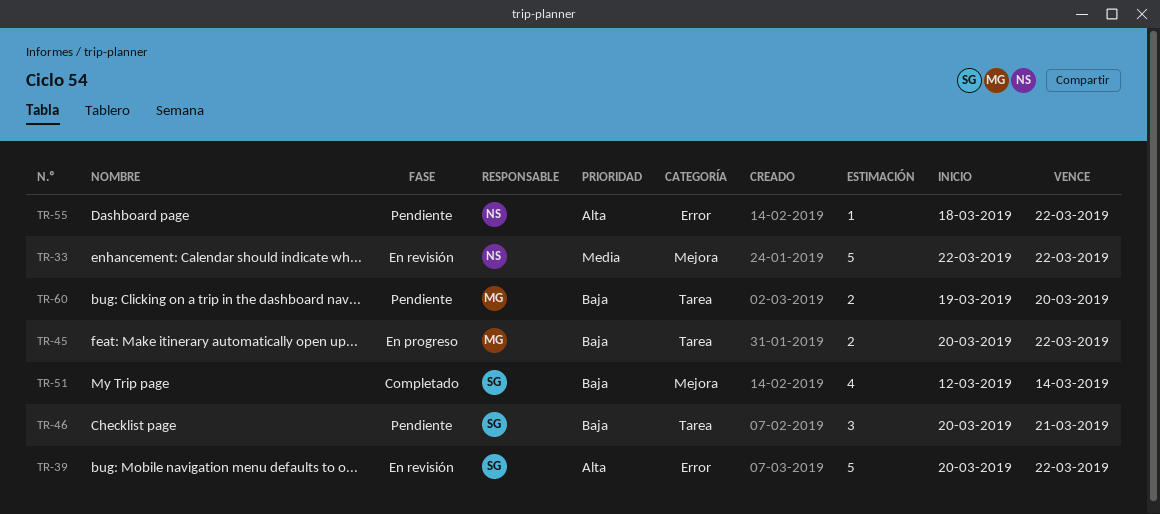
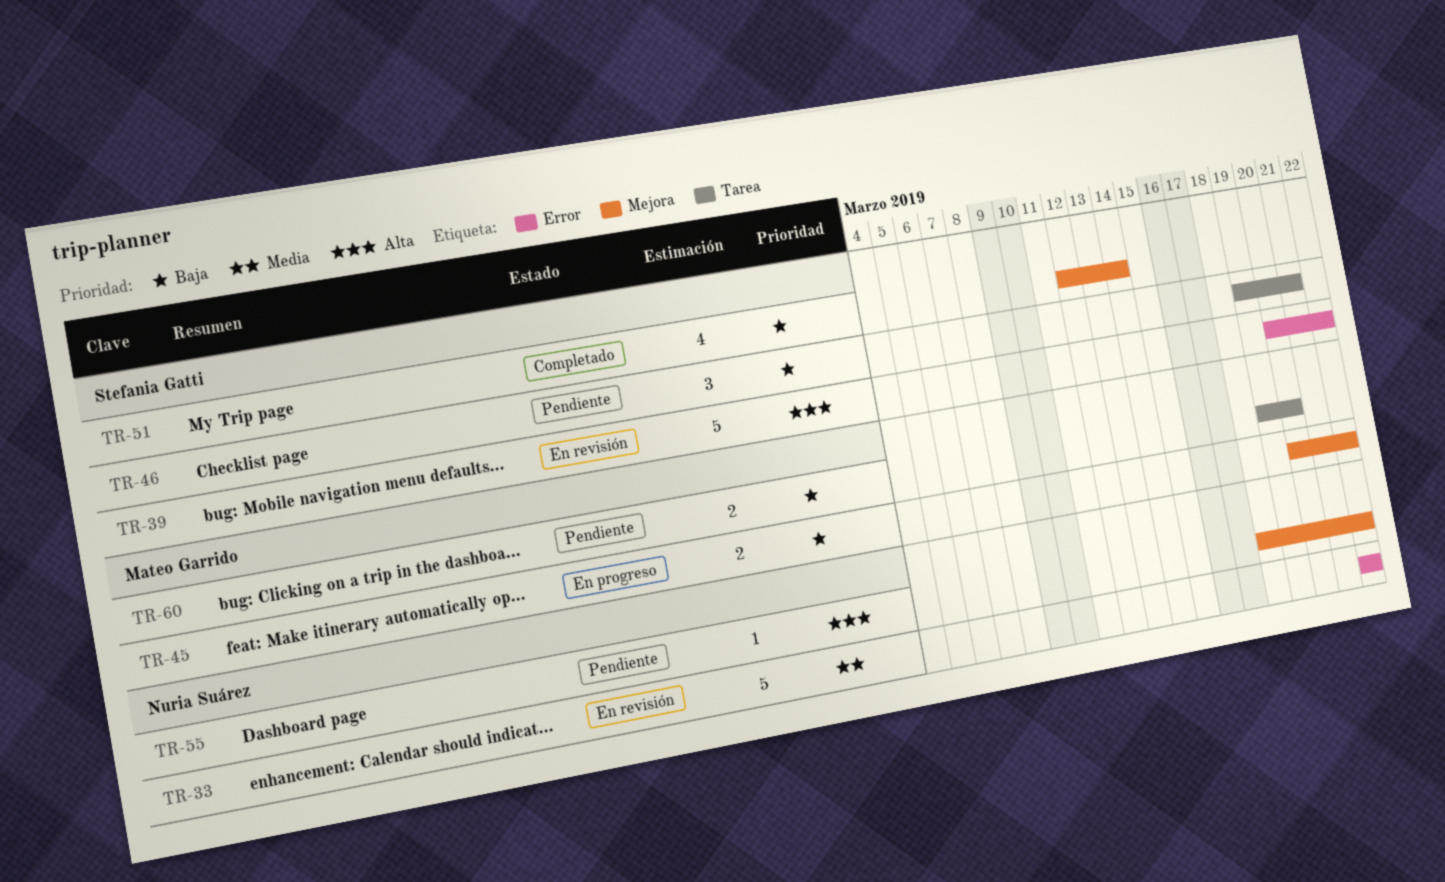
TR-33, label: Mejora -> Error
TR-45, label: Tarea -> Mejora
TR-46, start: Mar 20 -> Mar 19
TR-55, label: Error -> Mejora

